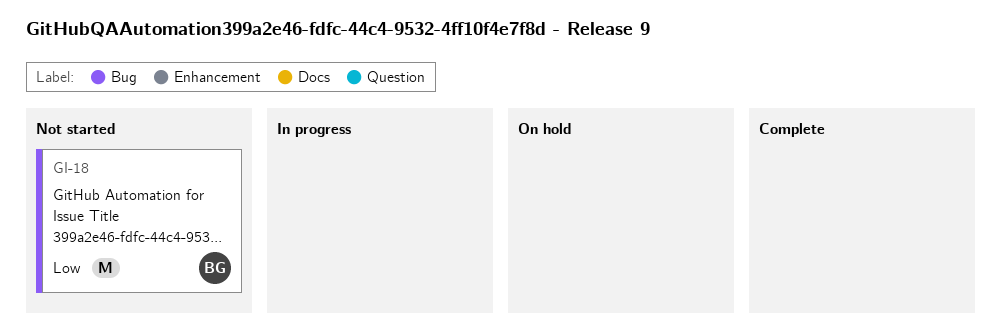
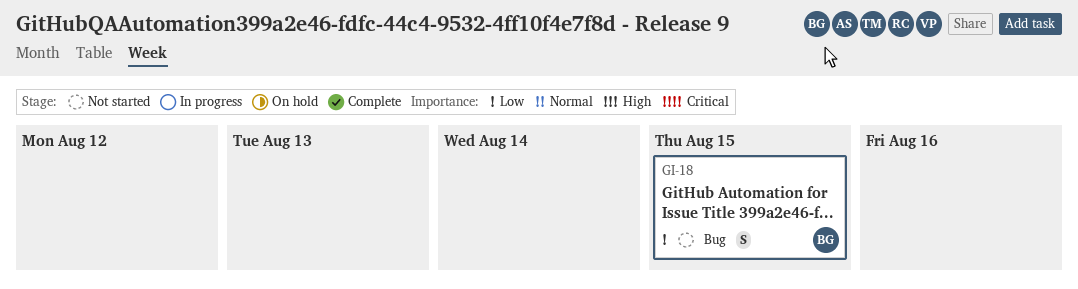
GI-18, estimate: M -> S

